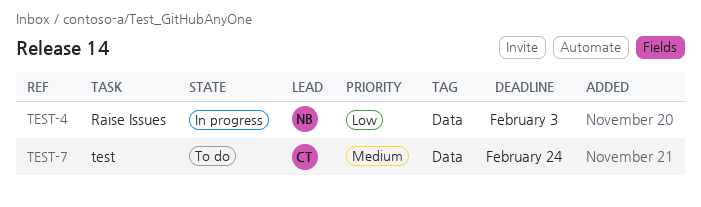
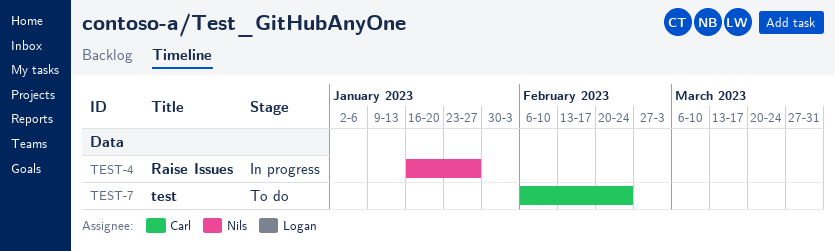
TEST-4, due: Feb 3 -> Jan 27

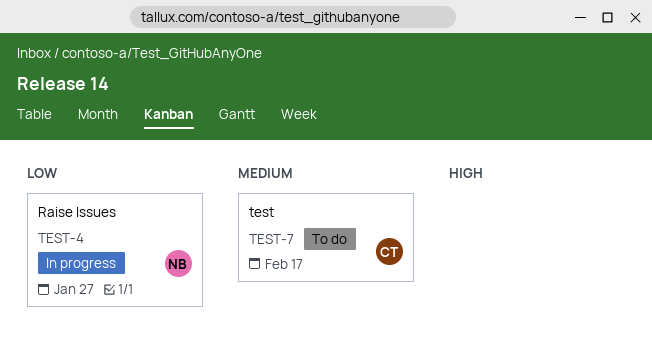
TEST-7, due: Feb 24 -> Feb 17

